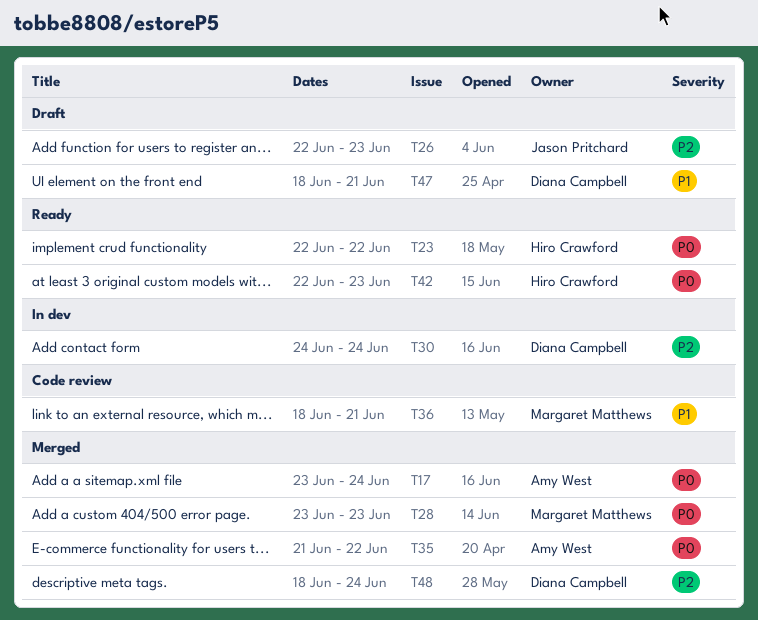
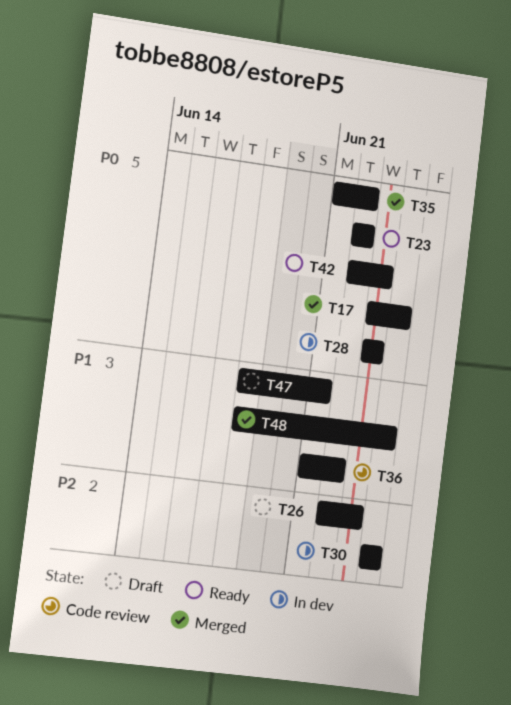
T28, status: Merged -> In dev
T36, start: Jun 18 -> Jun 21
T36, due: Jun 21 -> Jun 22
T48, priority: P2 -> P1

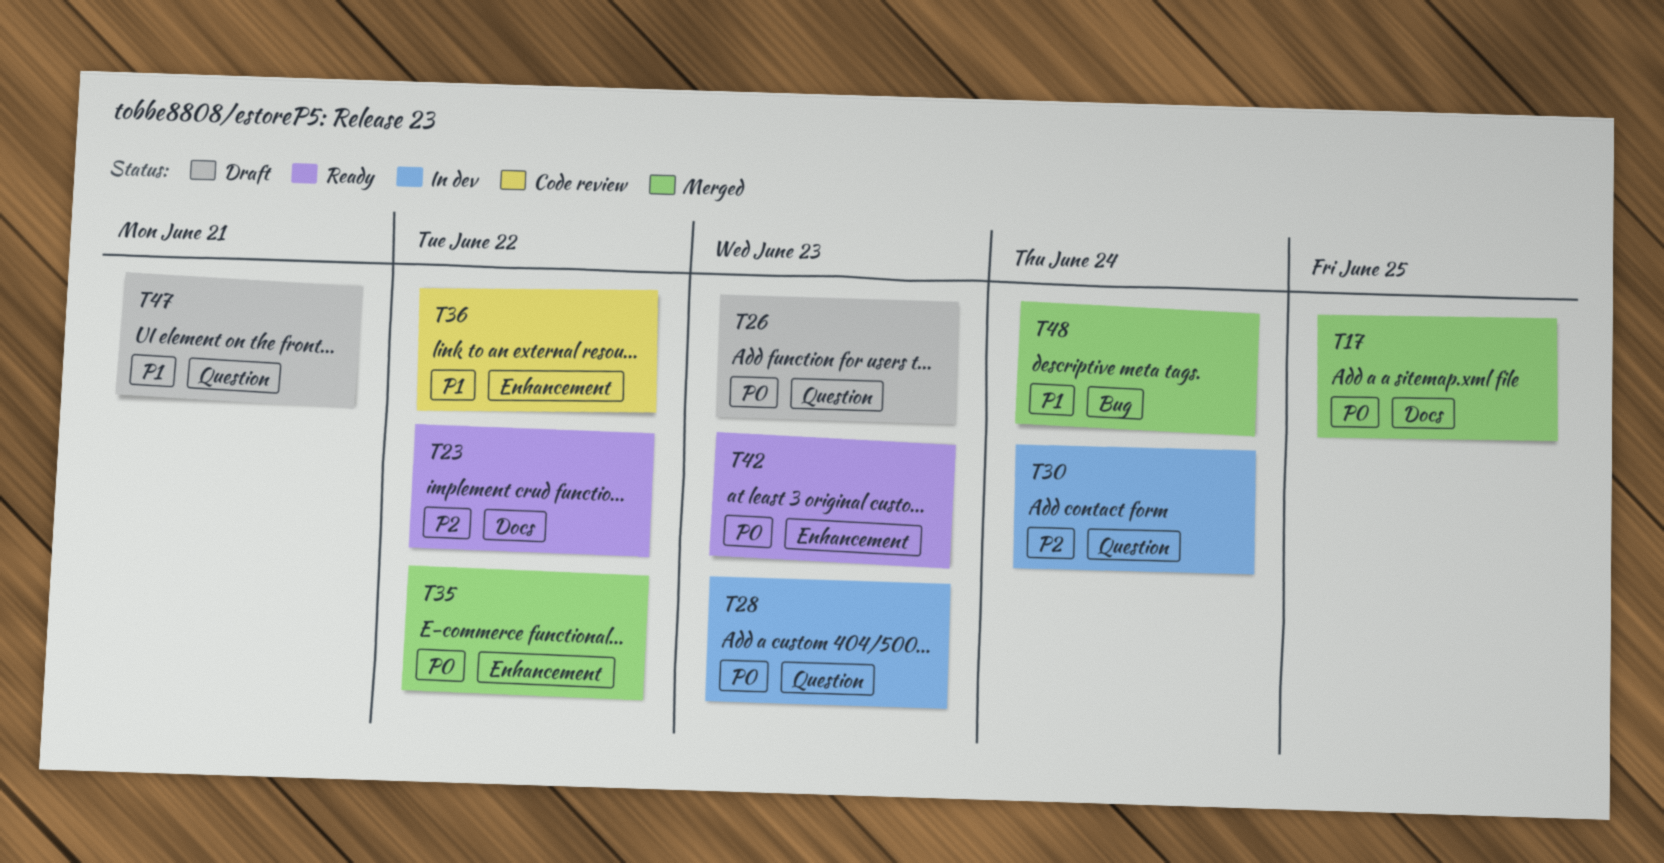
T17, due: Jun 24 -> Jun 25
T23, priority: P0 -> P2
T26, priority: P2 -> P0

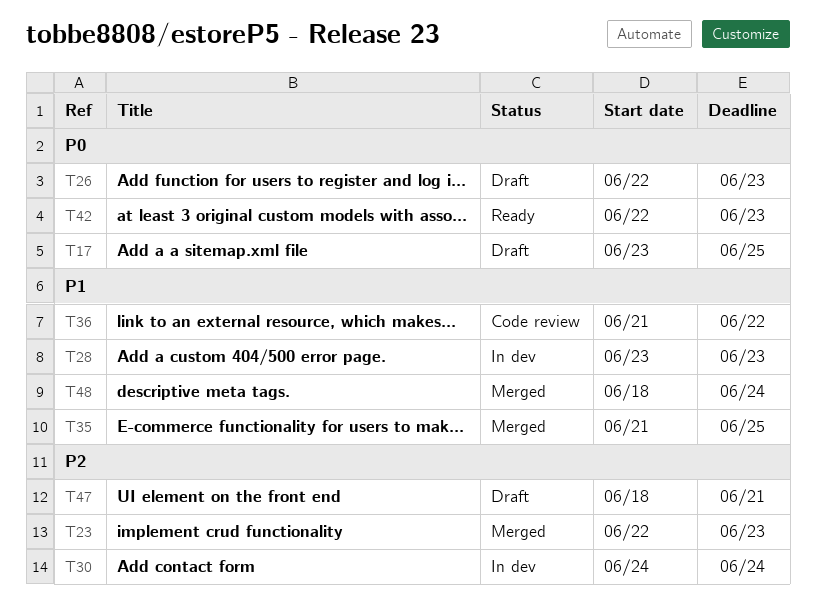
T17, status: Merged -> Draft
T23, status: Ready -> Merged
T23, due: Jun 22 -> Jun 23
T28, priority: P0 -> P1
T35, priority: P0 -> P1
T35, due: Jun 22 -> Jun 25
T47, priority: P1 -> P2

